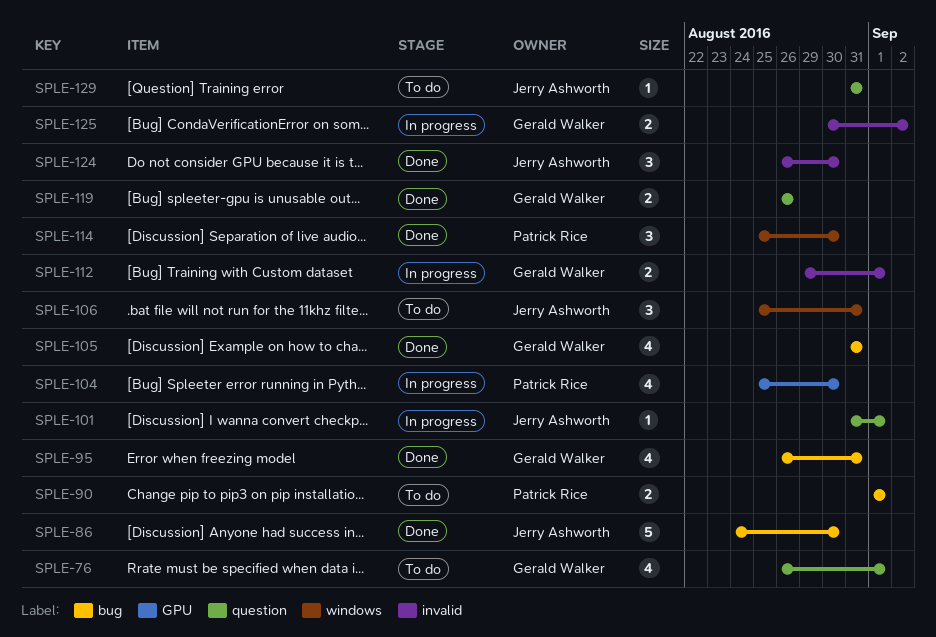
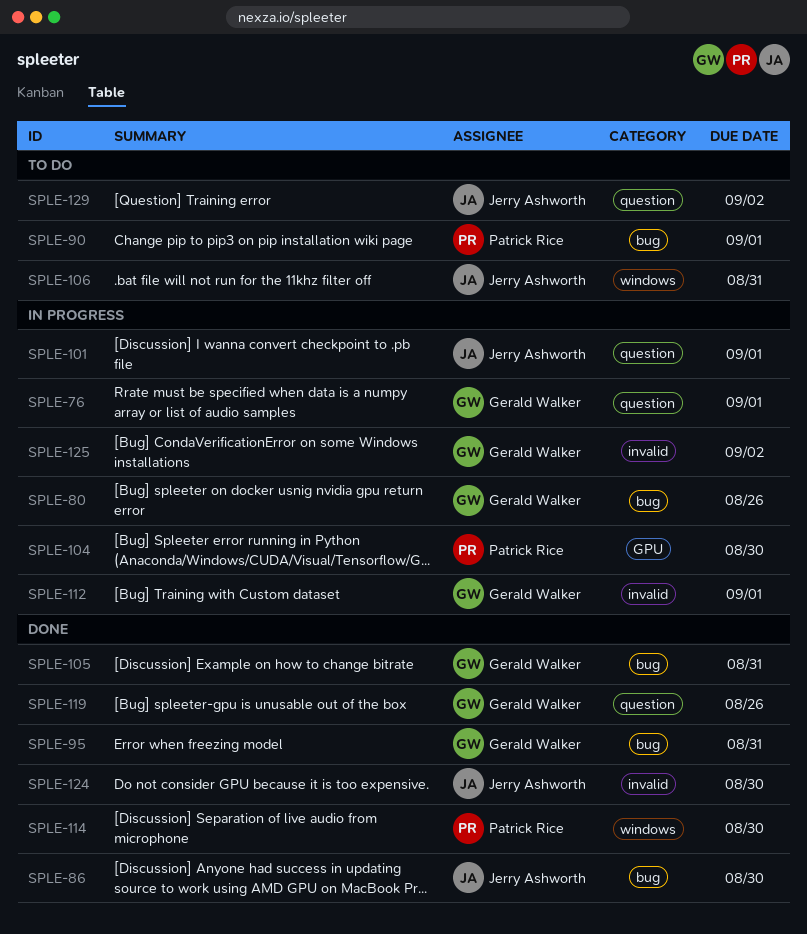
SPLE-76, status: To do -> In progress
SPLE-80: none -> present
SPLE-129, due: Aug 31 -> Sep 2

